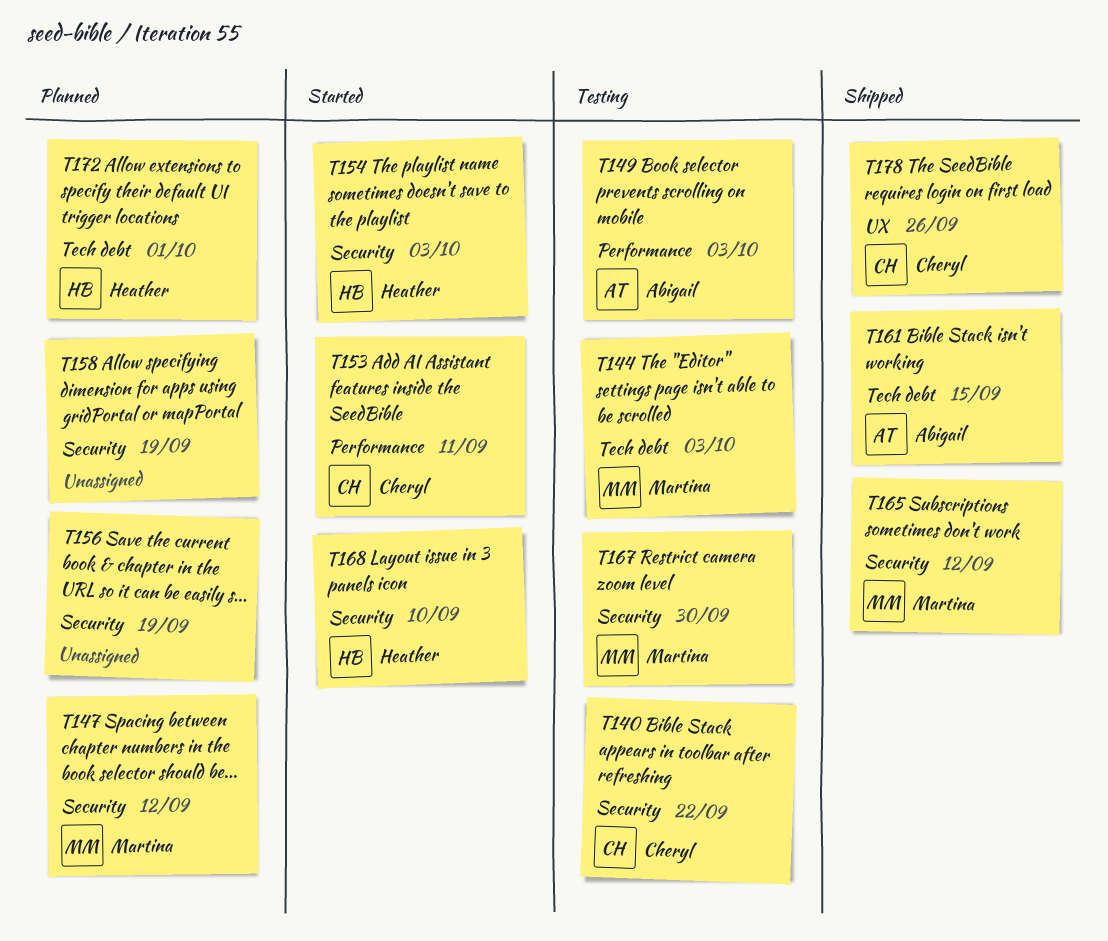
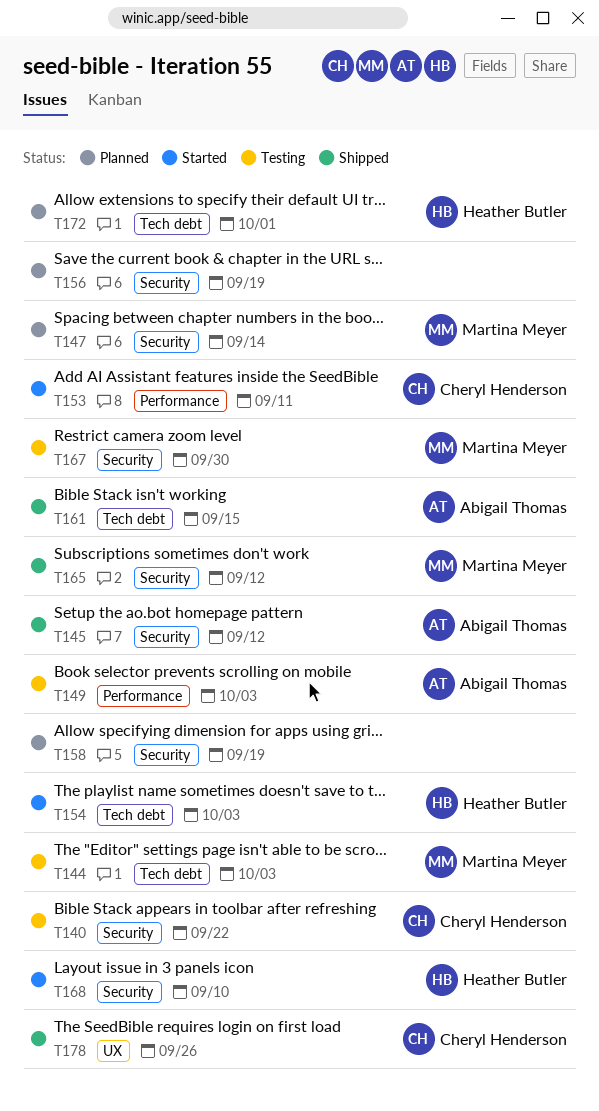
T145: none -> present
T147, due: Sep 12 -> Sep 14
T154, label: Security -> Tech debt

